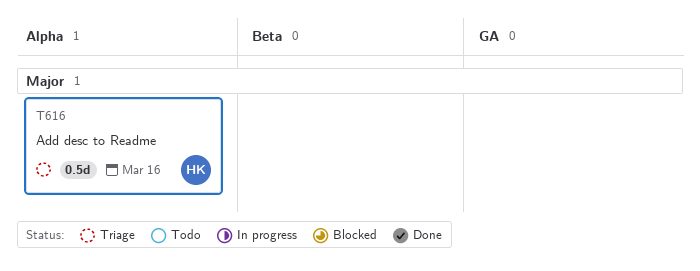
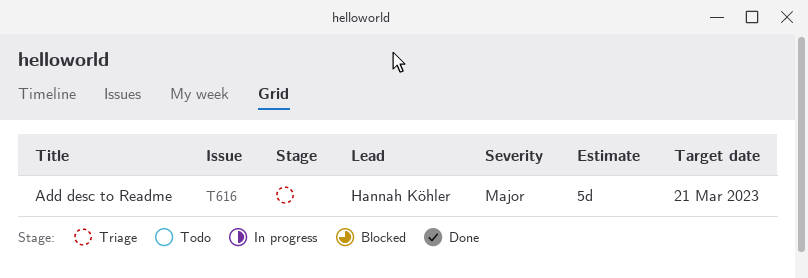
T616, estimate: 0.5d -> 5d
T616, due: Mar 16 -> Mar 21

